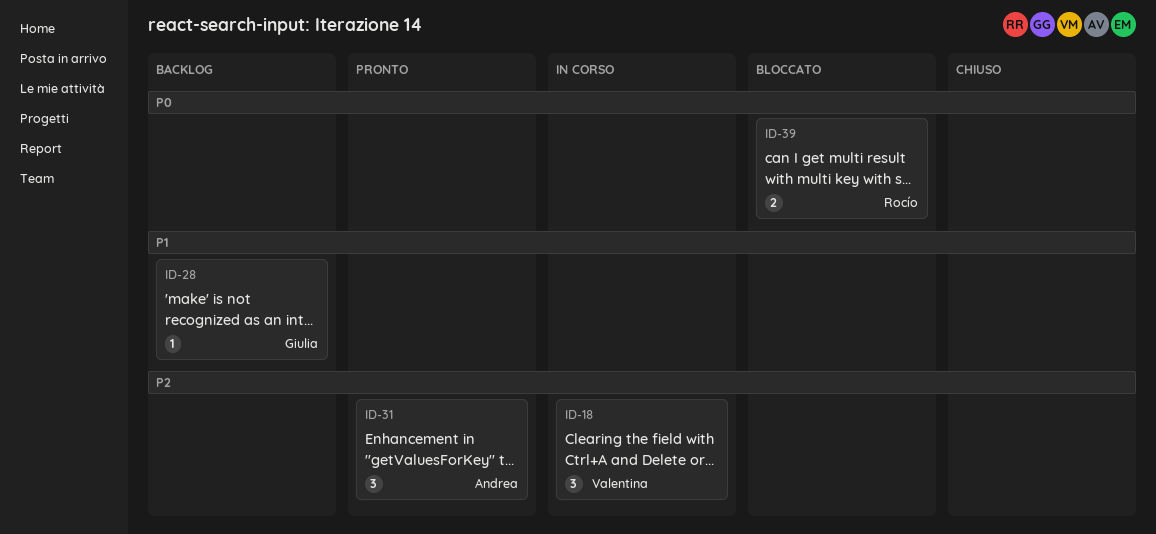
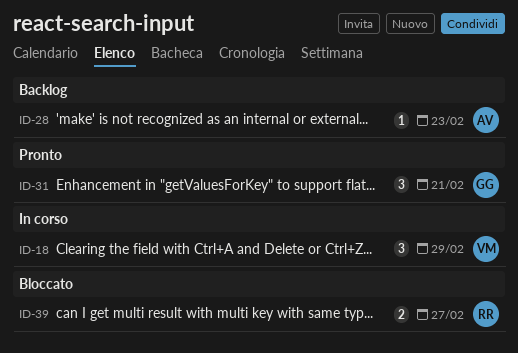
ID-28, owner: Giulia -> Andrea
ID-31, owner: Andrea -> Giulia

